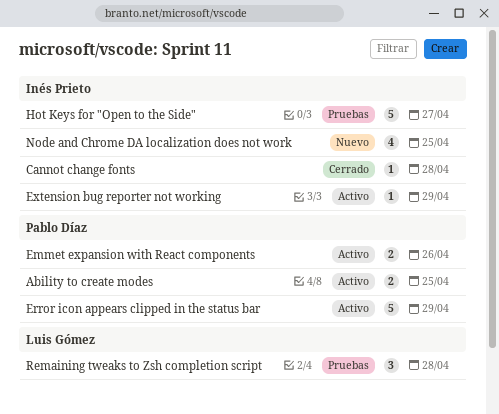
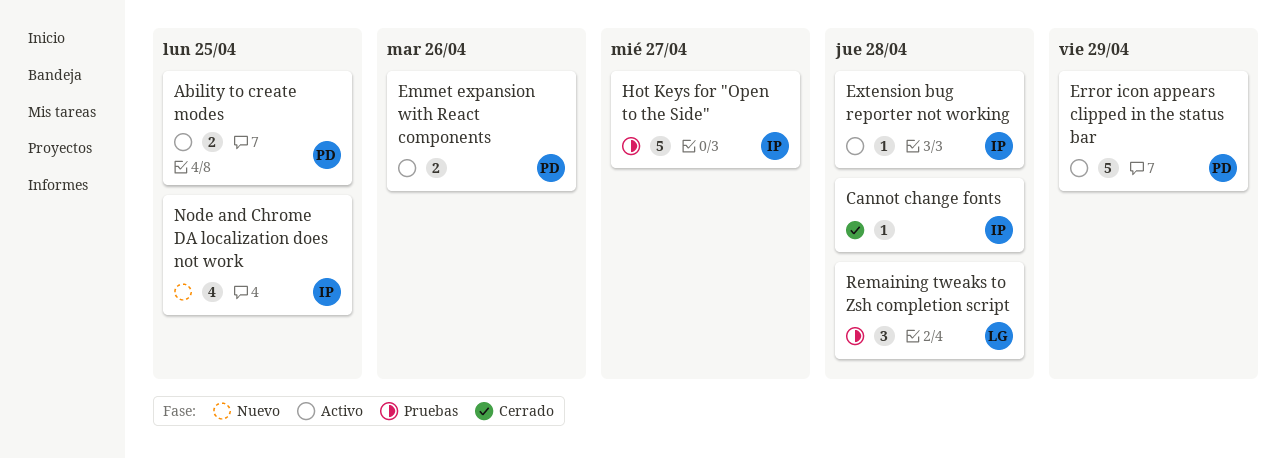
Extension bug reporter not working, due: Apr 29 -> Apr 28

